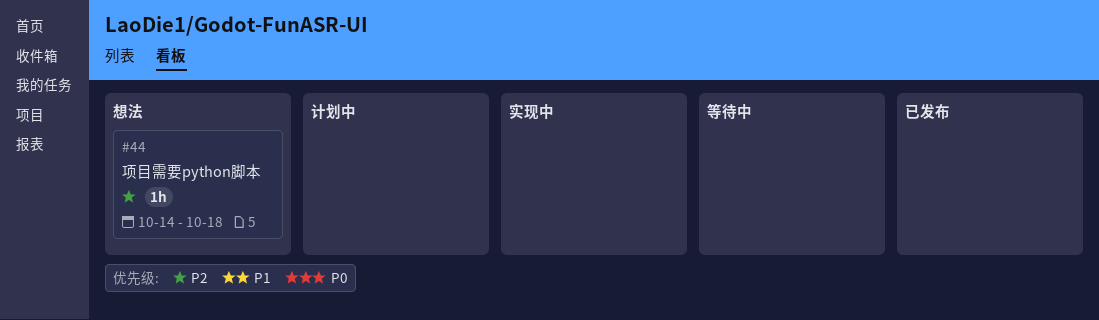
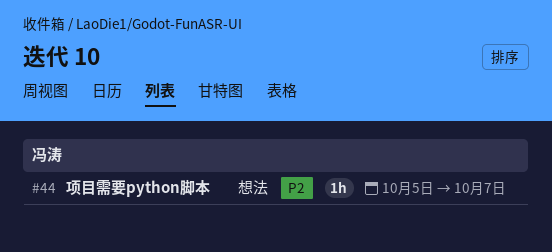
#44, start: Oct 14 -> Oct 5
#44, due: Oct 18 -> Oct 7

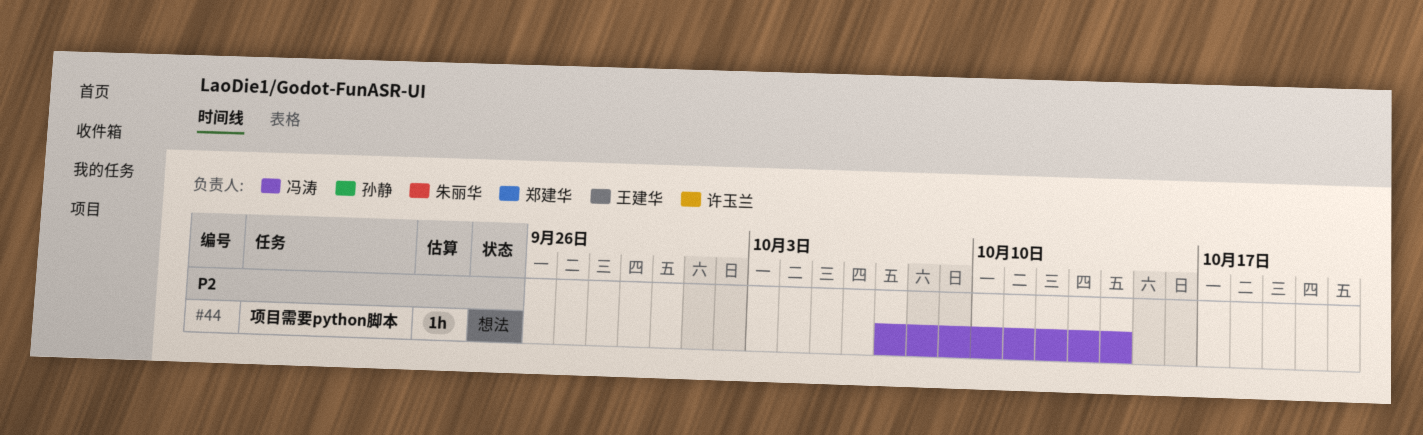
#44, start: Oct 5 -> Oct 7
#44, due: Oct 7 -> Oct 14

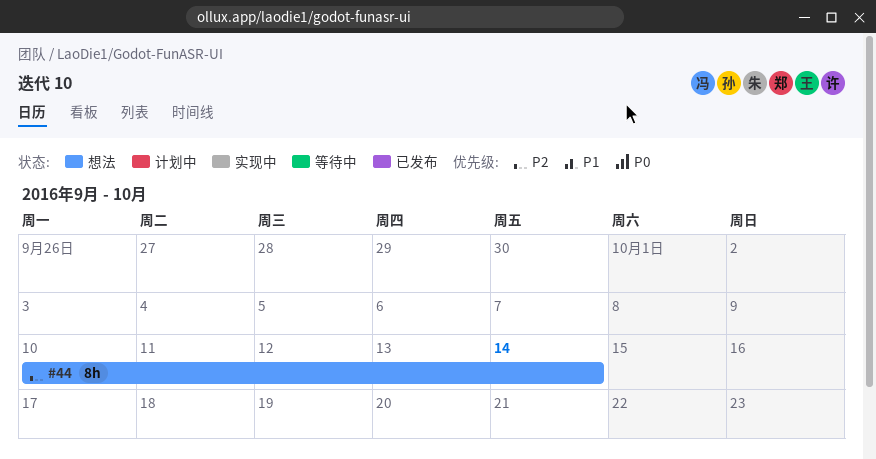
#44, estimate: 1h -> 8h
#44, start: Oct 7 -> Oct 10

